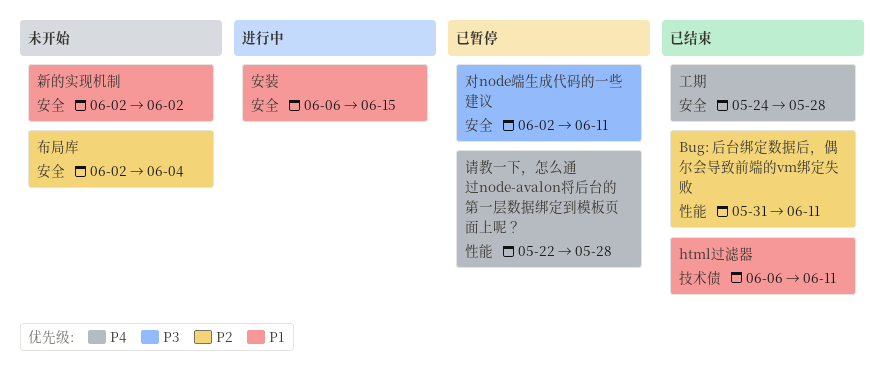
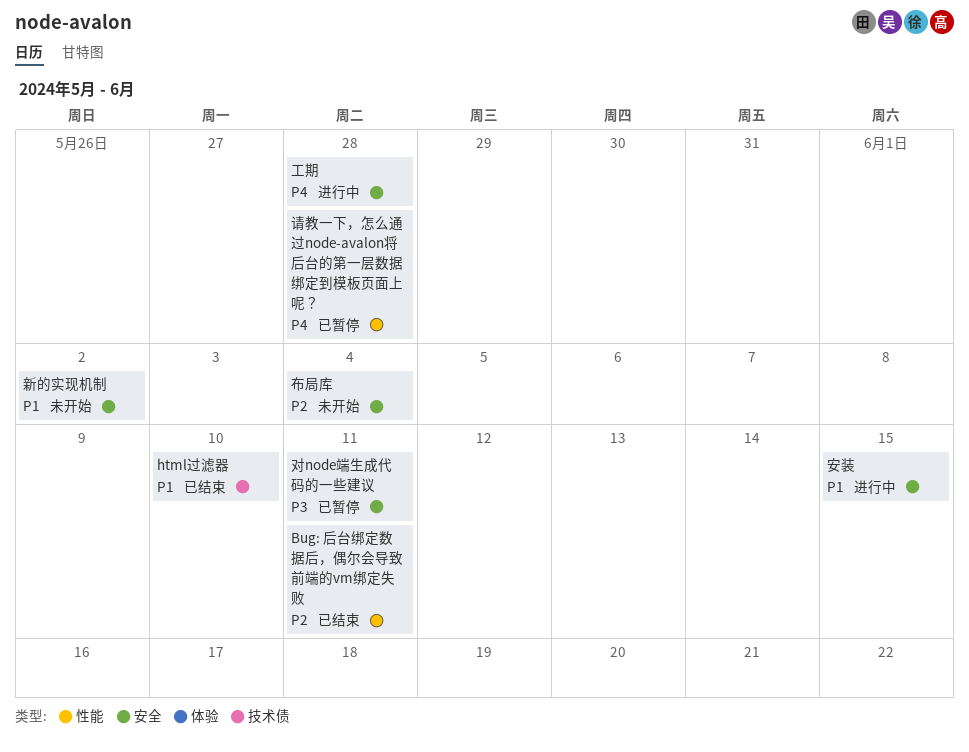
html过滤器, due: Jun 11 -> Jun 10
工期, status: 已结束 -> 进行中

